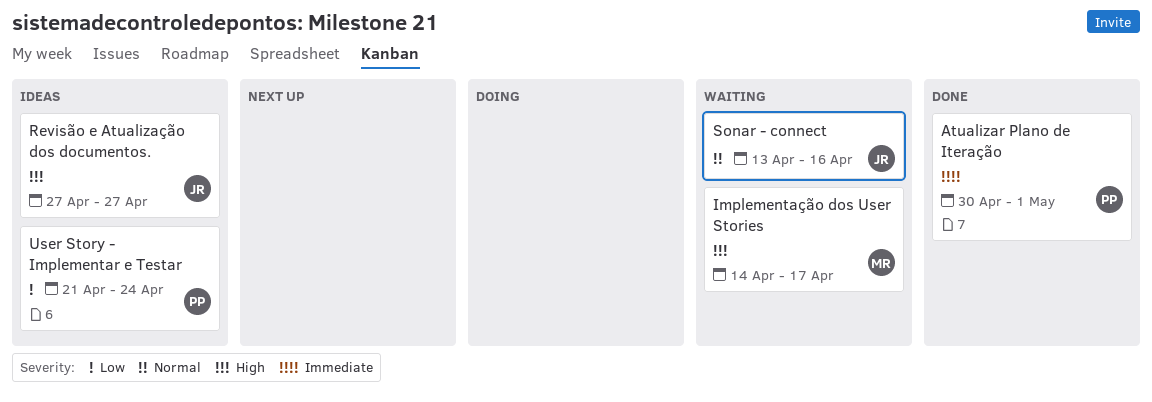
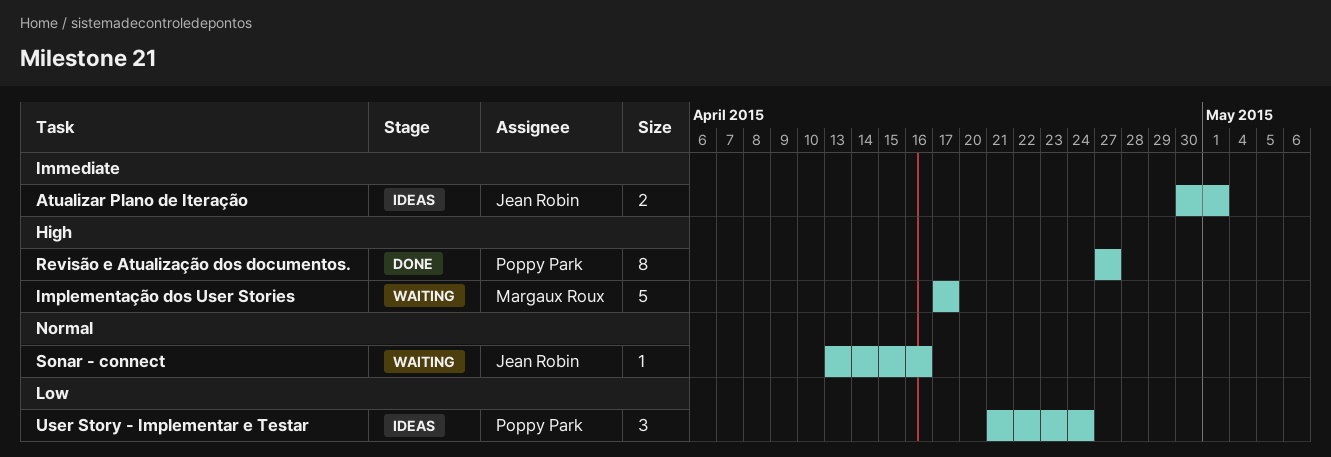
Atualizar Plano de Iteração, status: Done -> Ideas
Atualizar Plano de Iteração, owner: Poppy Park -> Jean Robin
Implementação dos User Stories, start: Apr 14 -> Apr 17
Revisão e Atualização dos documentos., status: Ideas -> Done
Revisão e Atualização dos documentos., owner: Jean Robin -> Poppy Park

